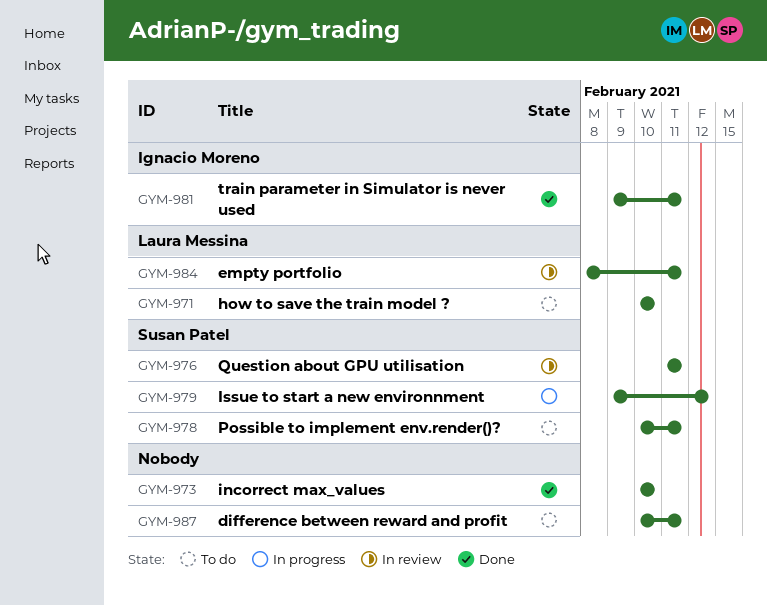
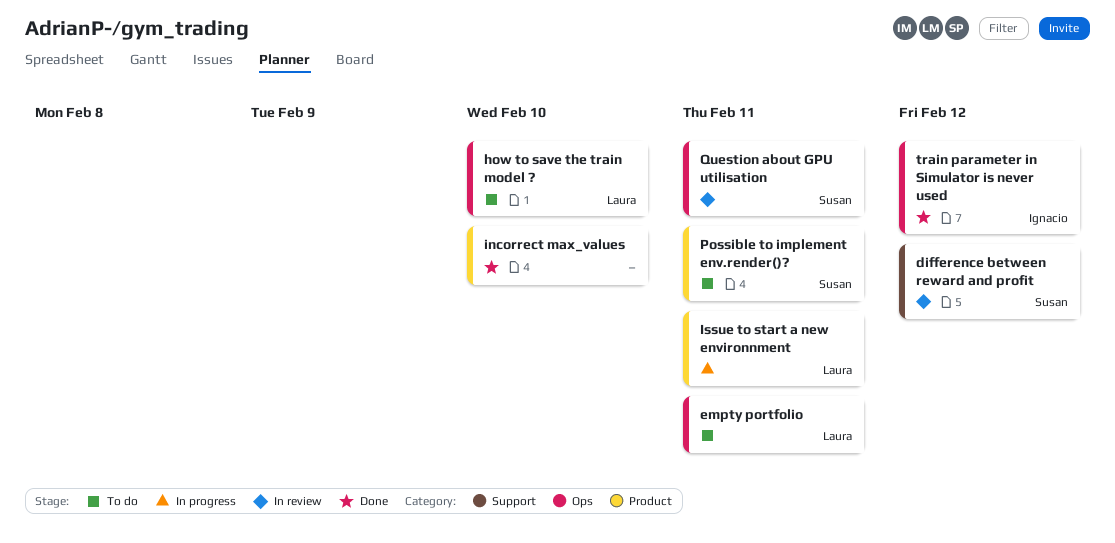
difference between reward and profit, status: To do -> In review
difference between reward and profit, owner: none -> Susan Patel
difference between reward and profit, due: Feb 11 -> Feb 12
empty portfolio, status: In review -> To do
Issue to start a new environnment, owner: Susan Patel -> Laura Messina
Issue to start a new environnment, due: Feb 12 -> Feb 11
train parameter in Simulator is never used, due: Feb 11 -> Feb 12

